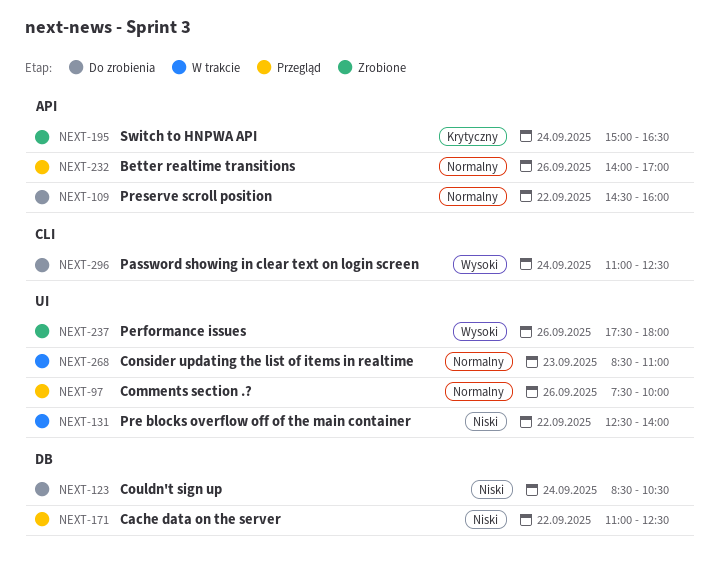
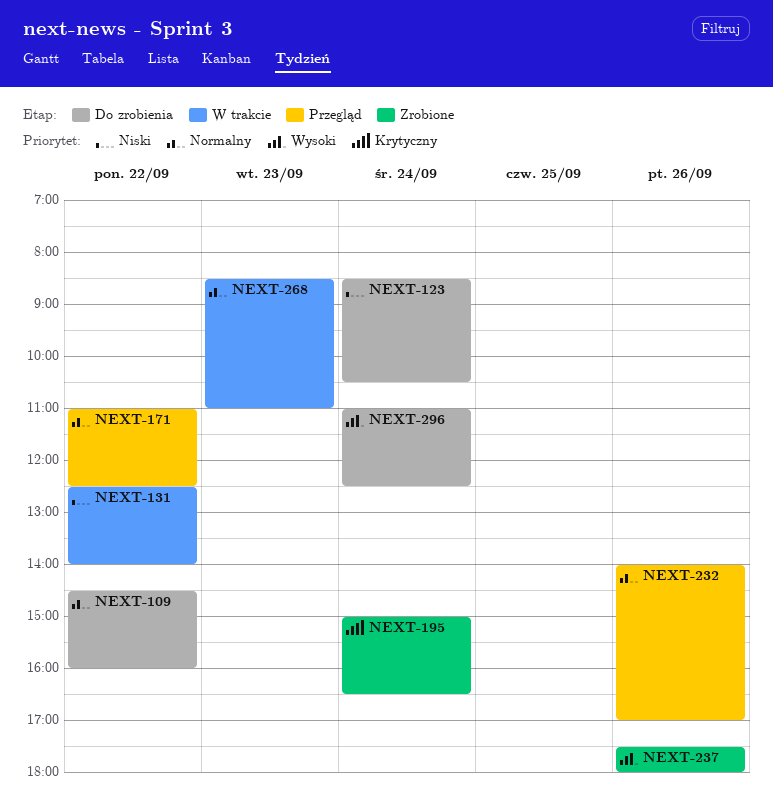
NEXT-97: present -> none
NEXT-171, priority: Niski -> Normalny

